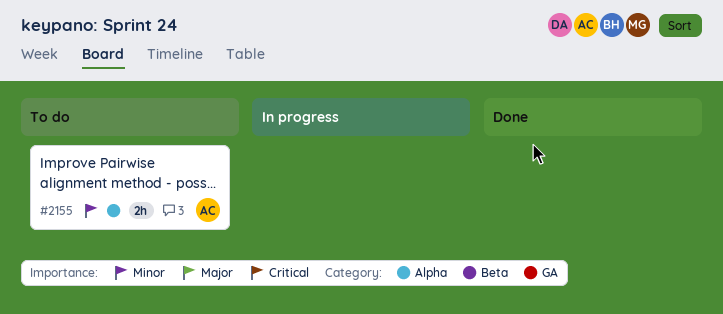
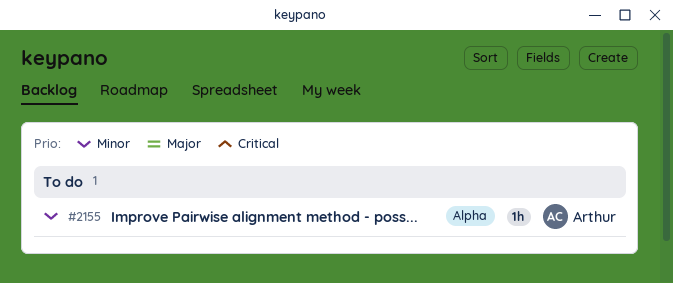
#2155, estimate: 2h -> 1h

